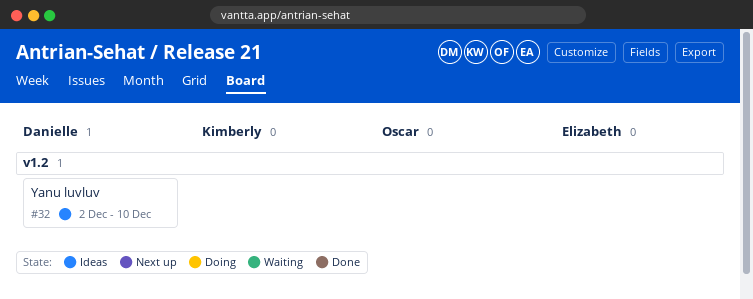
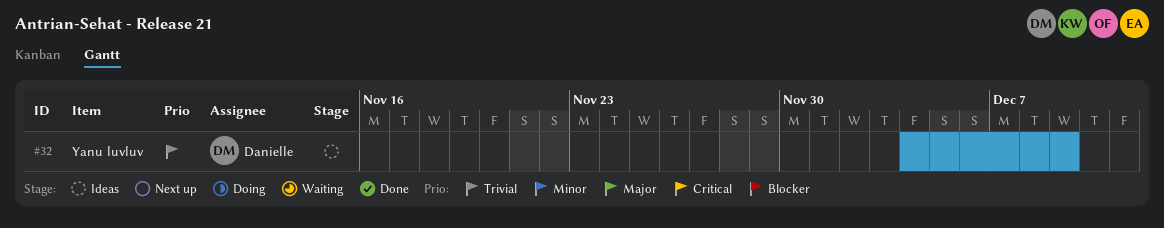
#32, start: Dec 2 -> Dec 4
#32, due: Dec 10 -> Dec 9

